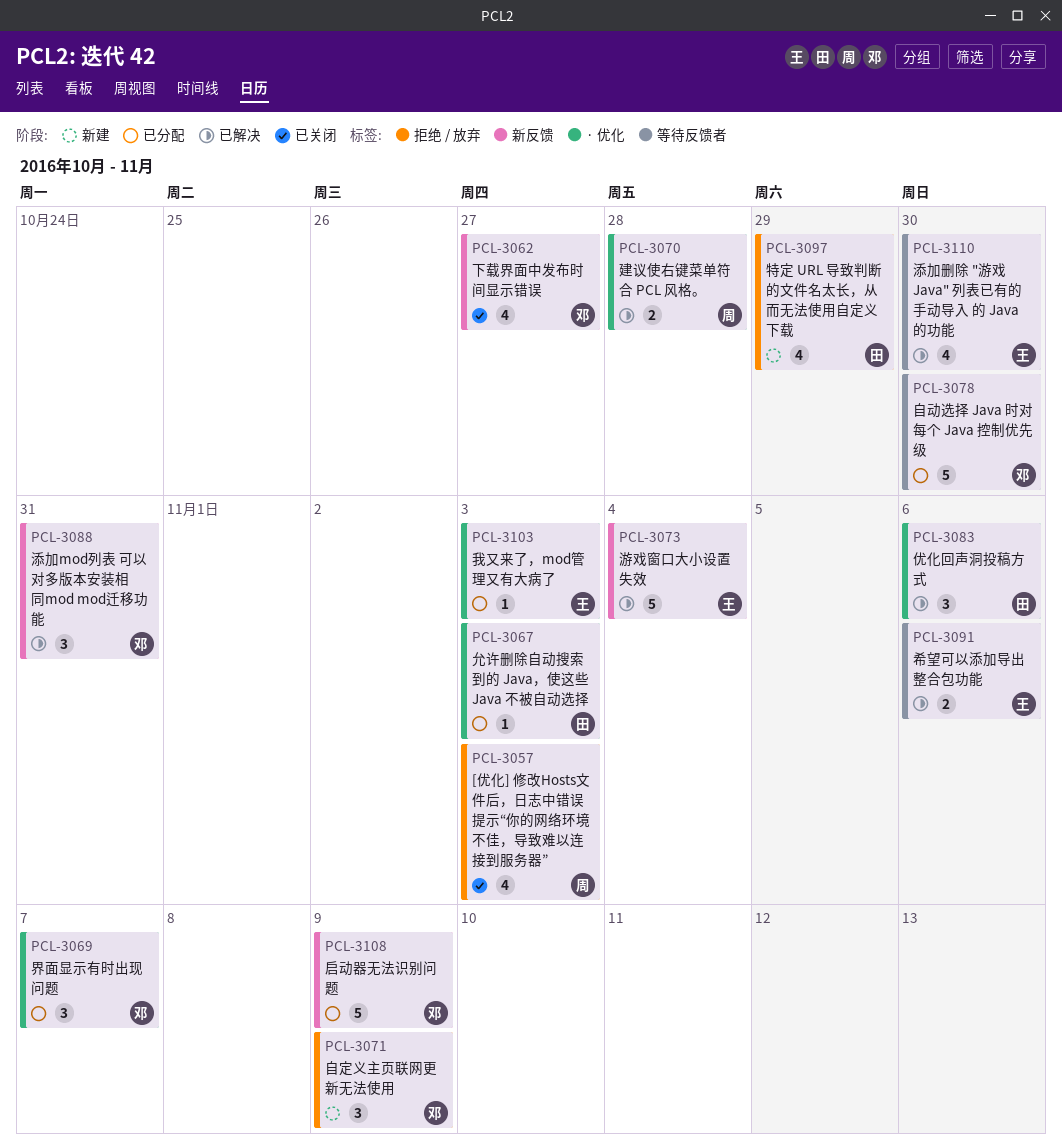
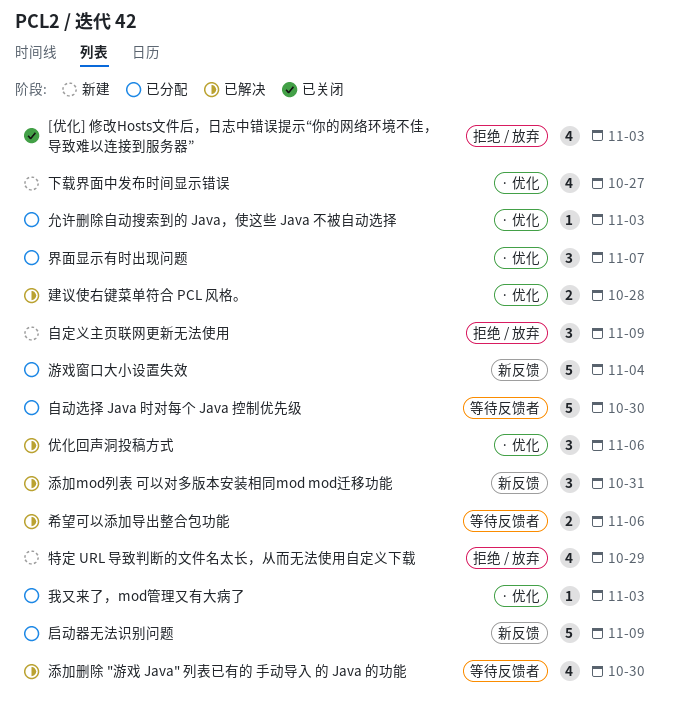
下载界面中发布时间显示错误, status: 已关闭 -> 新建
下载界面中发布时间显示错误, label: 新反馈 -> · 优化
游戏窗口大小设置失效, status: 已解决 -> 已分配

